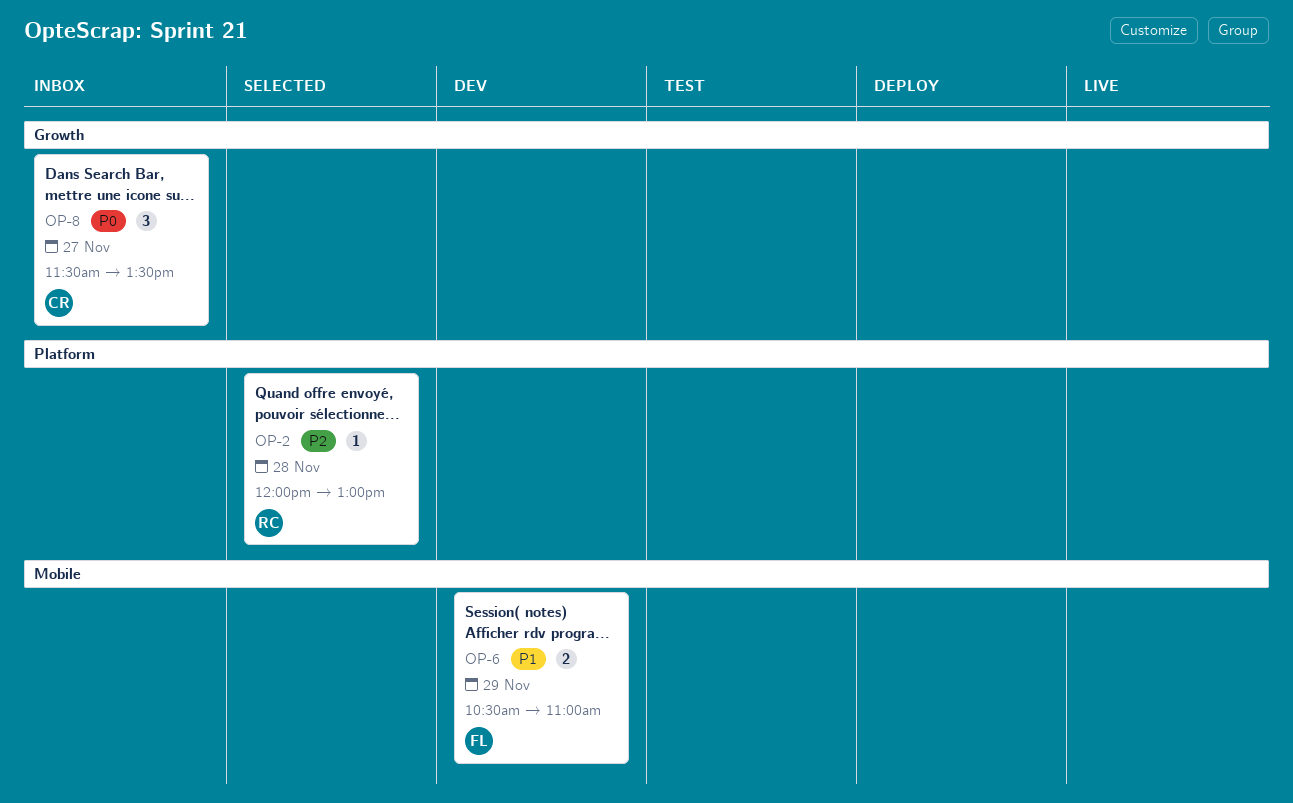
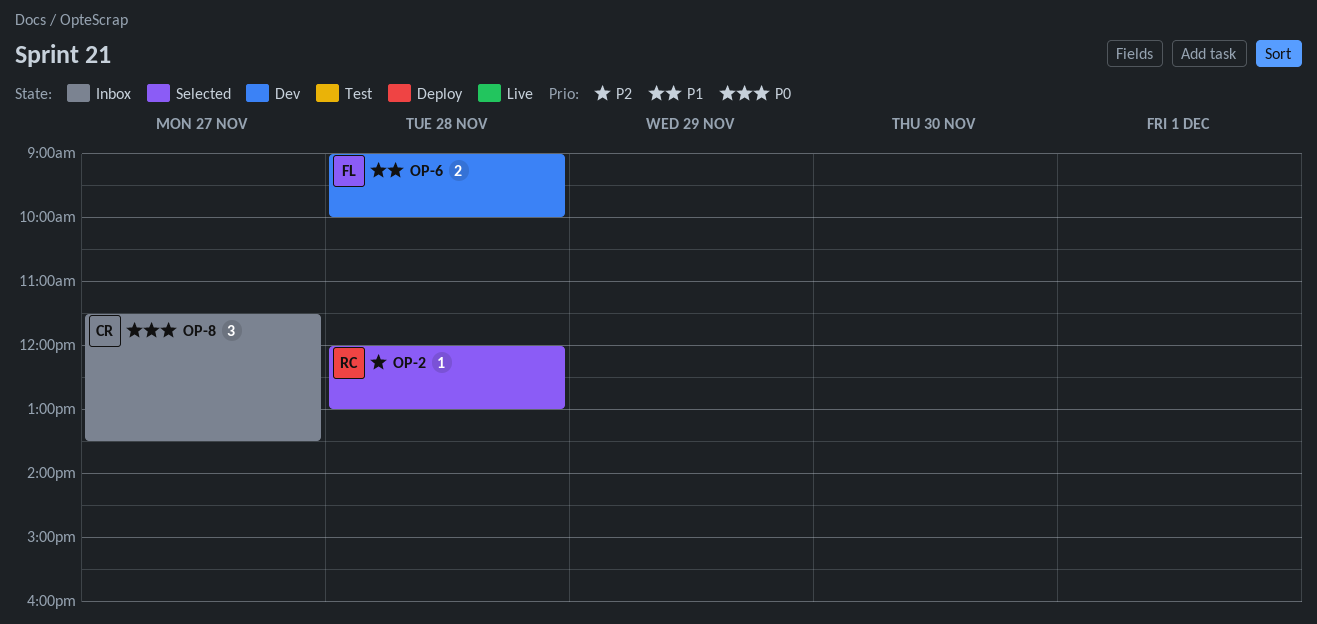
OP-6, day: Nov 29 -> Nov 28
OP-6, begins: 10:30 -> 09:00
OP-6, ends: 11:00 -> 10:00

